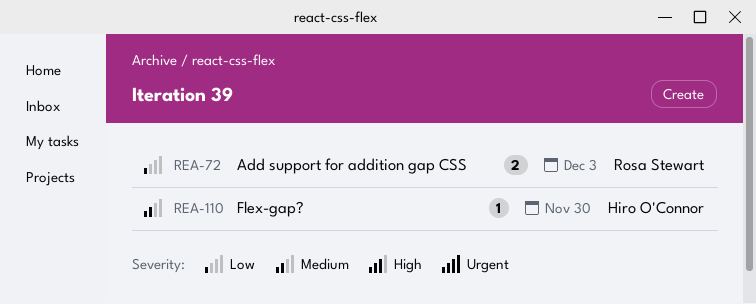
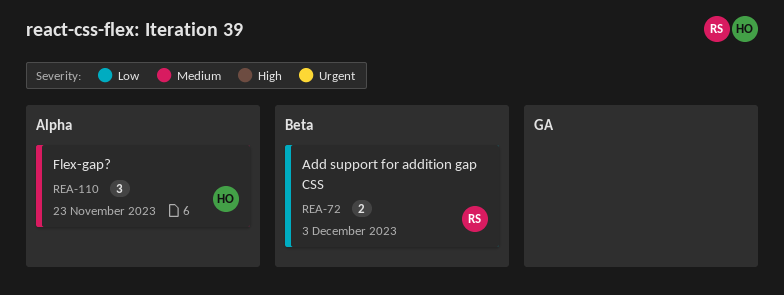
REA-110, estimate: 1 -> 3
REA-110, due: Nov 30 -> Nov 23

